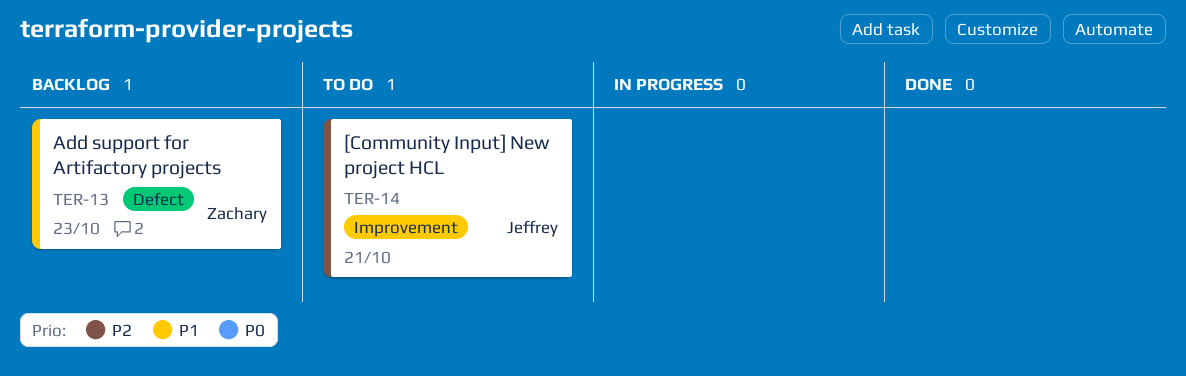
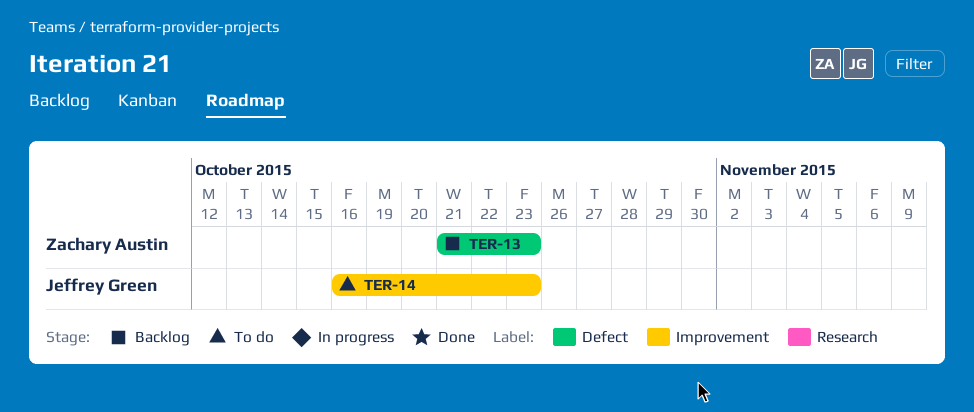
TER-14, due: Oct 21 -> Oct 23

